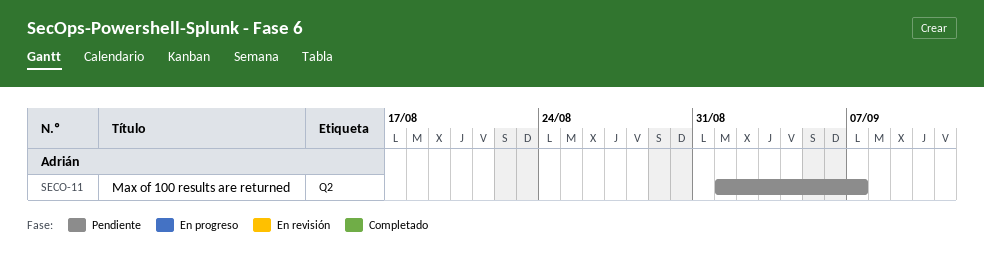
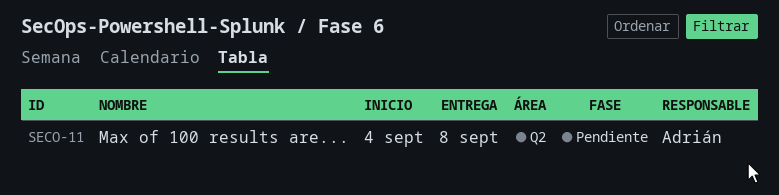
SECO-11, start: Sep 1 -> Sep 4
SECO-11, due: Sep 7 -> Sep 8

